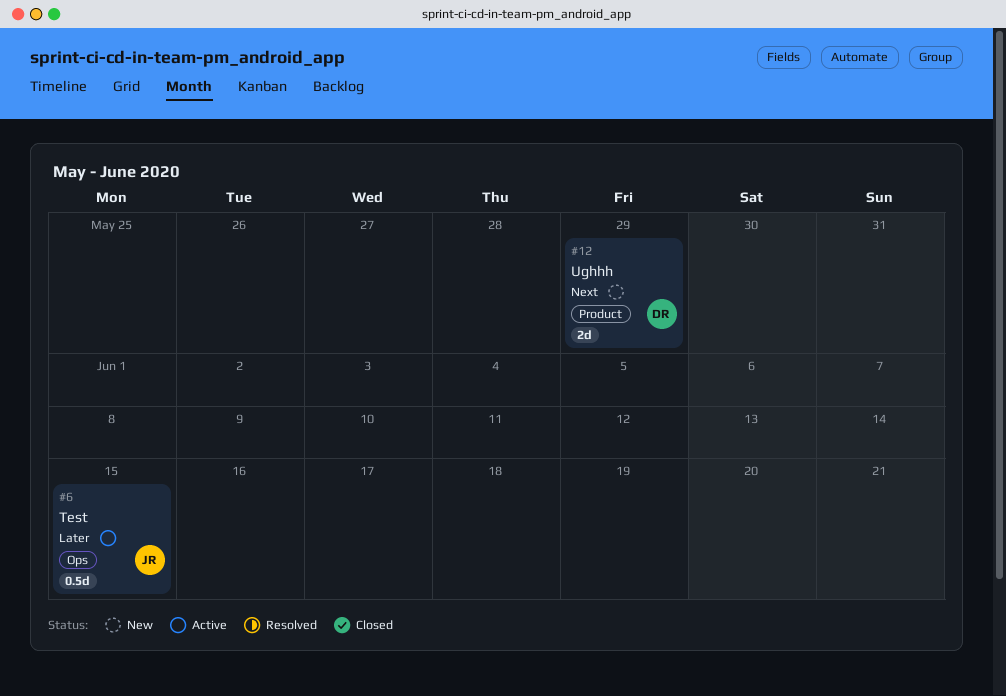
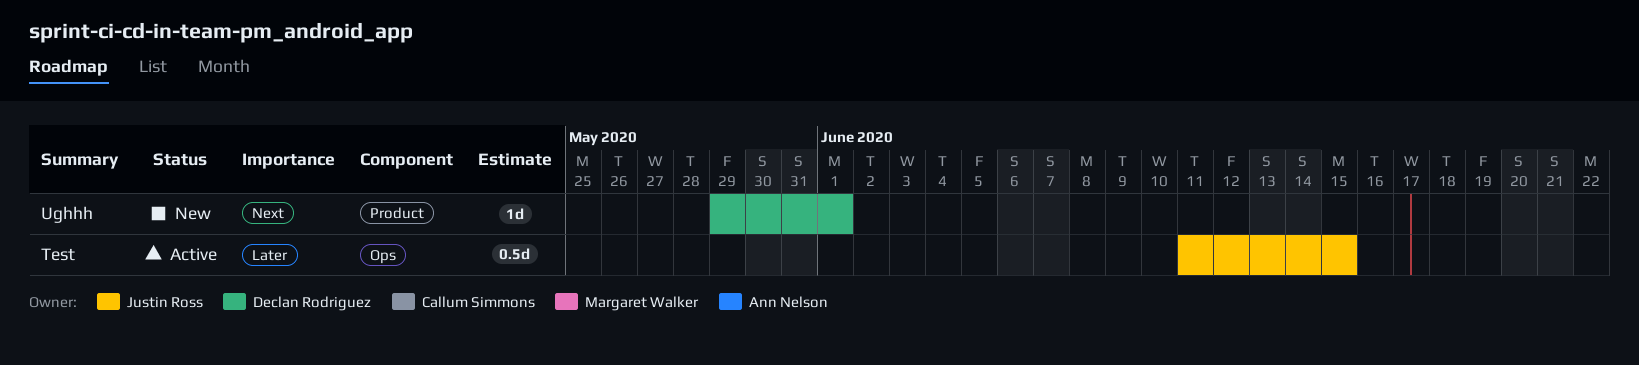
Ughhh, estimate: 2d -> 1d
Ughhh, due: May 29 -> Jun 1

